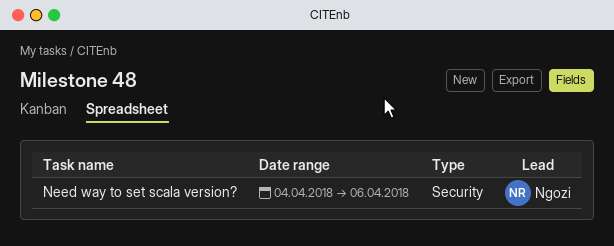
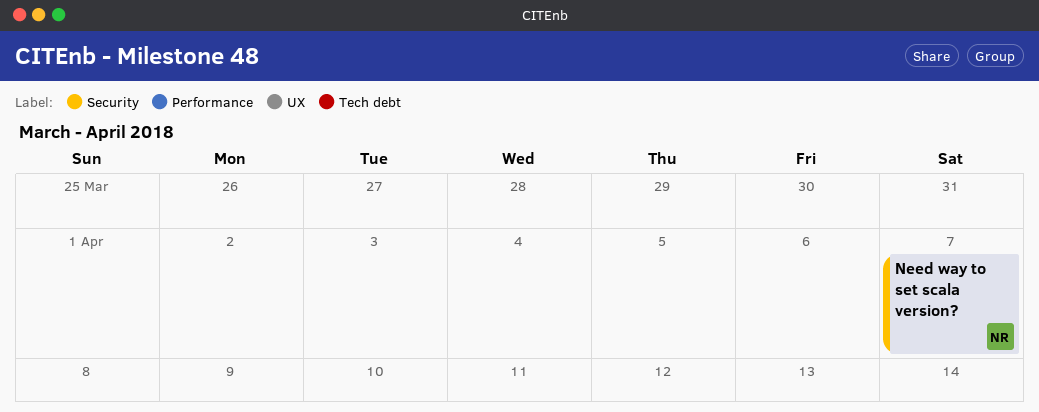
Need way to set scala version?, due: Apr 6 -> Apr 7

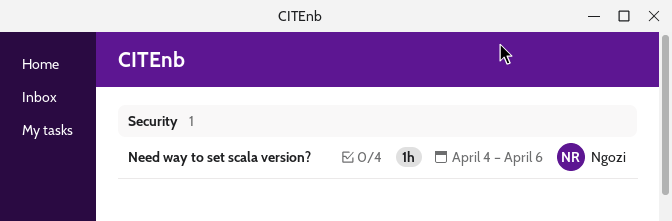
Need way to set scala version?, due: Apr 7 -> Apr 6

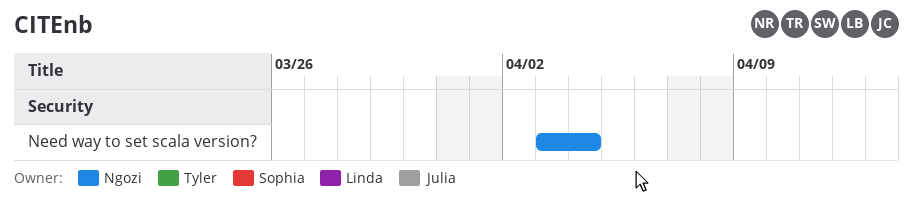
Need way to set scala version?, start: Apr 4 -> Apr 3
Need way to set scala version?, due: Apr 6 -> Apr 4

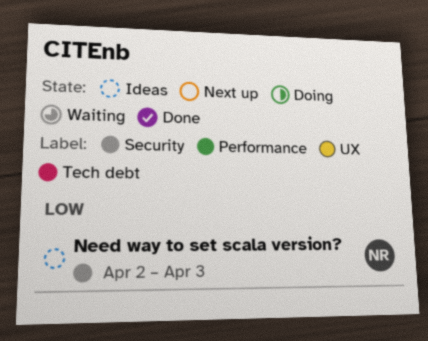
Need way to set scala version?, start: Apr 3 -> Apr 2
Need way to set scala version?, due: Apr 4 -> Apr 3

